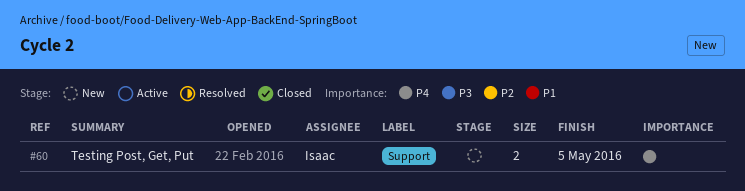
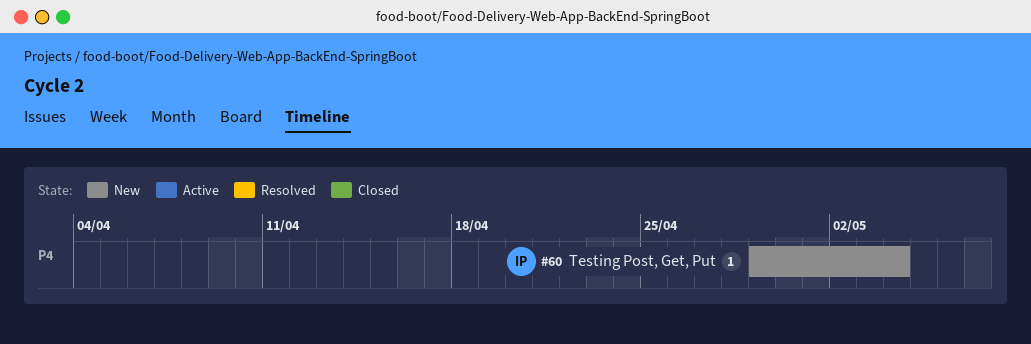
#60, estimate: 2 -> 1
#60, due: May 5 -> May 4

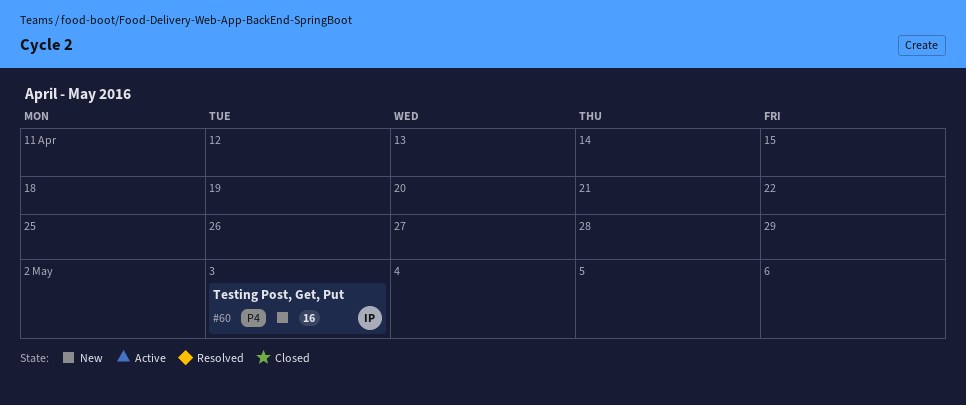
#60, estimate: 1 -> 16
#60, due: May 4 -> May 3

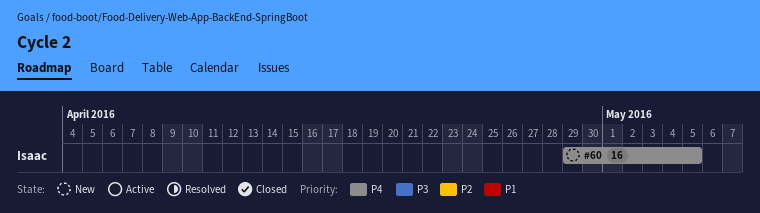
#60, due: May 3 -> May 5

